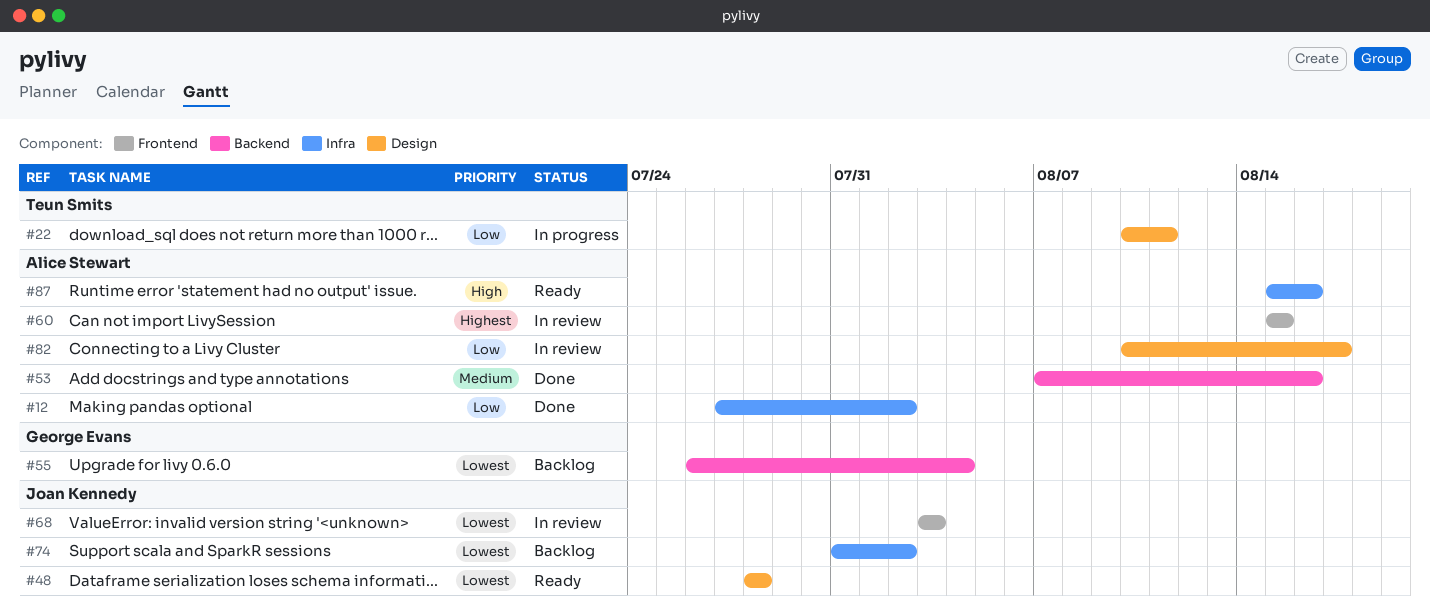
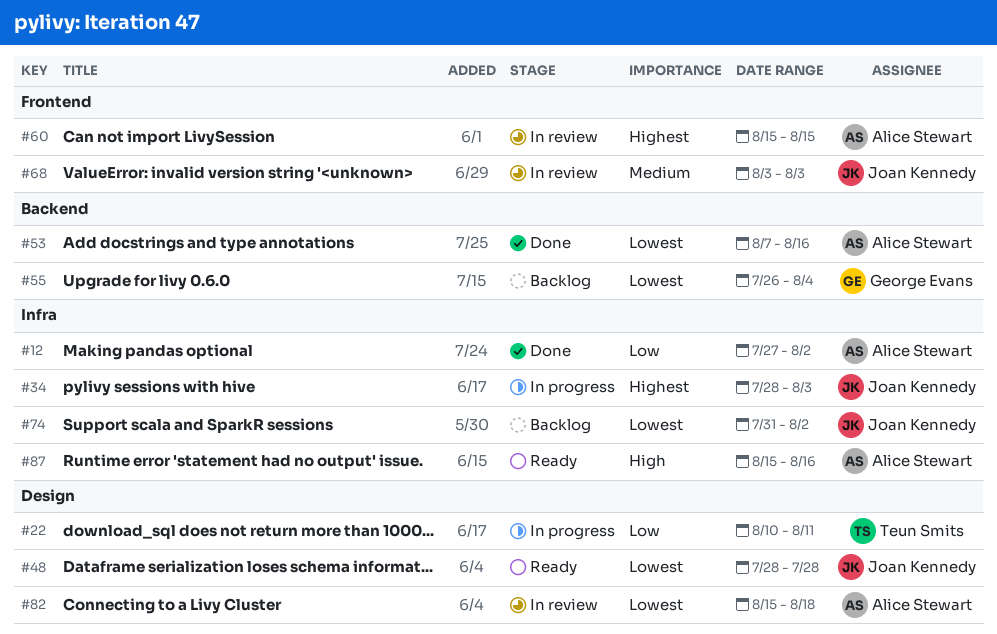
#34: none -> present
#53, priority: Medium -> Lowest
#68, priority: Lowest -> Medium
#82, priority: Low -> Lowest
#82, start: Aug 10 -> Aug 15
#82, due: Aug 17 -> Aug 18

